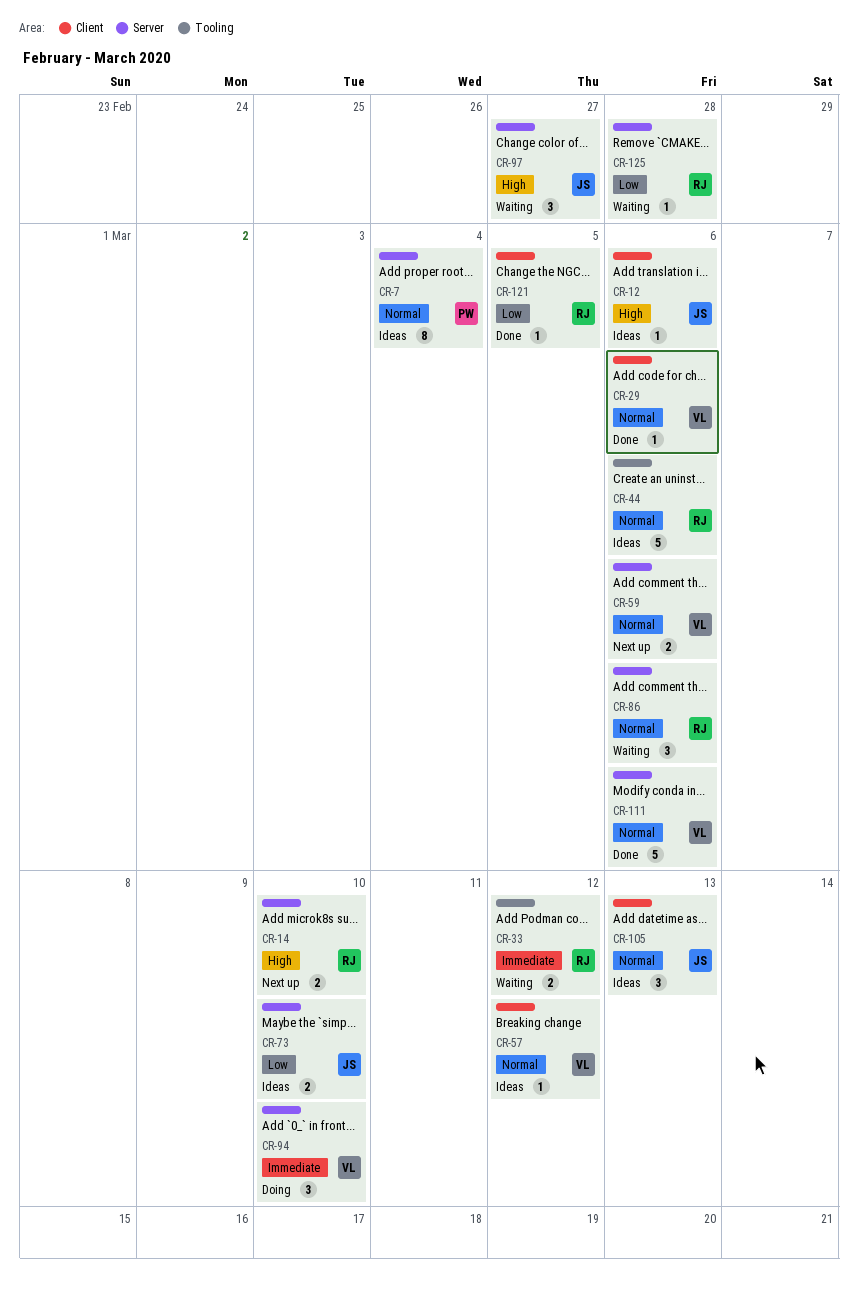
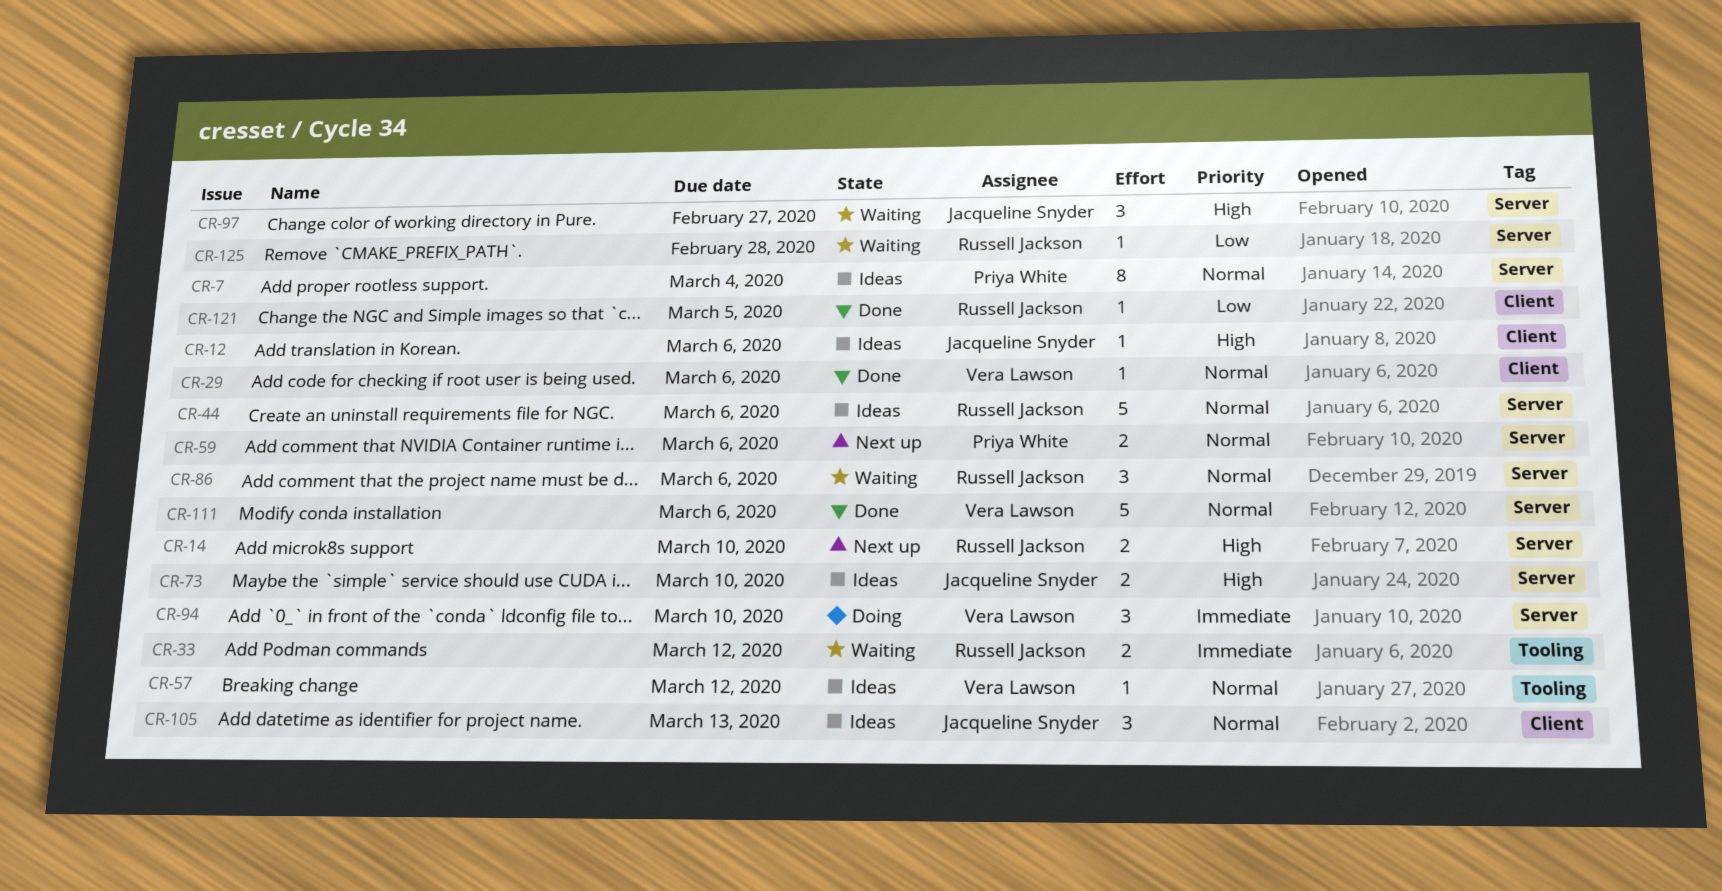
CR-44, label: Tooling -> Server
CR-57, label: Client -> Tooling
CR-59, owner: Vera Lawson -> Priya White
CR-73, priority: Low -> High

